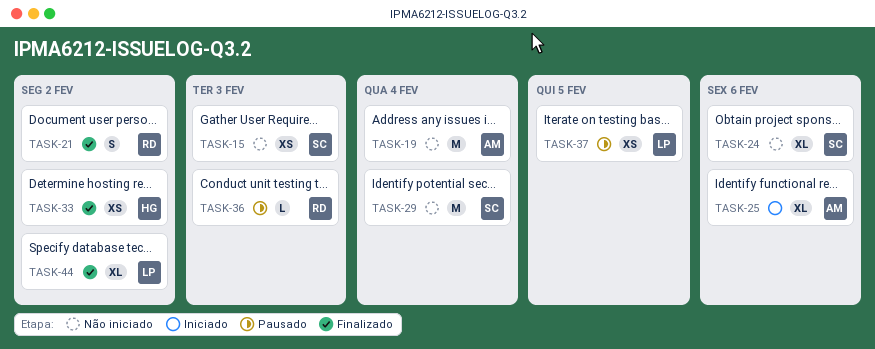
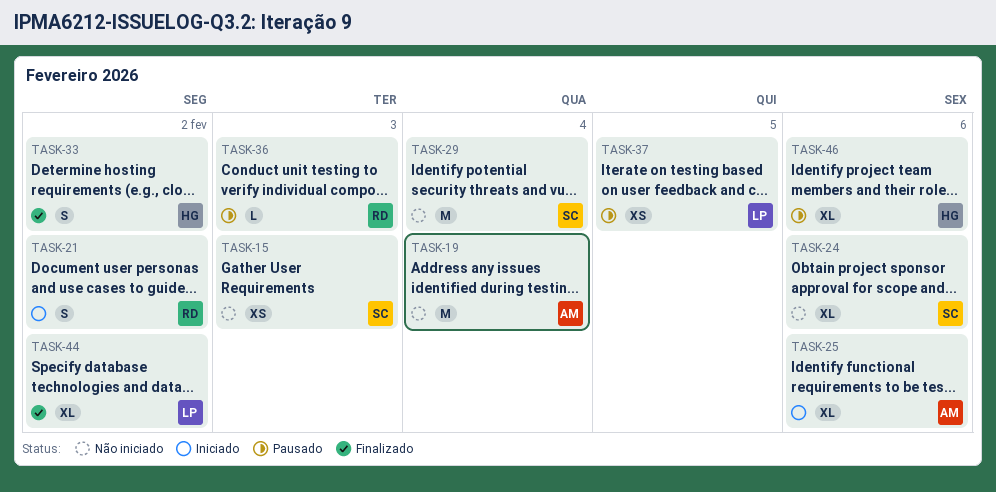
TASK-21, status: Finalizado -> Iniciado
TASK-33, estimate: XS -> S
TASK-46: none -> present

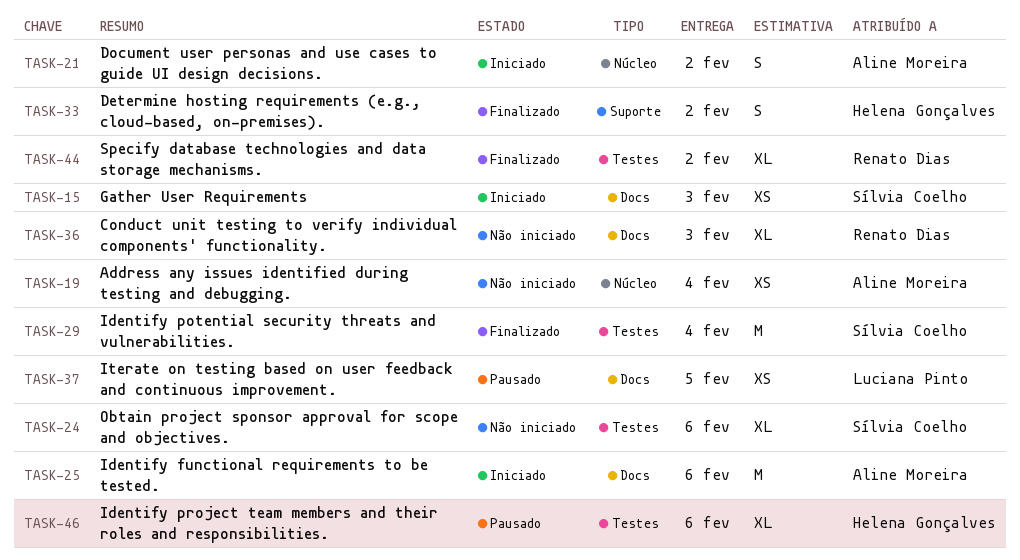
TASK-15, status: Não iniciado -> Iniciado
TASK-19, estimate: M -> XS
TASK-21, owner: Renato Dias -> Aline Moreira
TASK-25, estimate: XL -> M
TASK-29, status: Não iniciado -> Finalizado
TASK-36, status: Pausado -> Não iniciado
TASK-36, estimate: L -> XL
TASK-44, owner: Luciana Pinto -> Renato Dias

